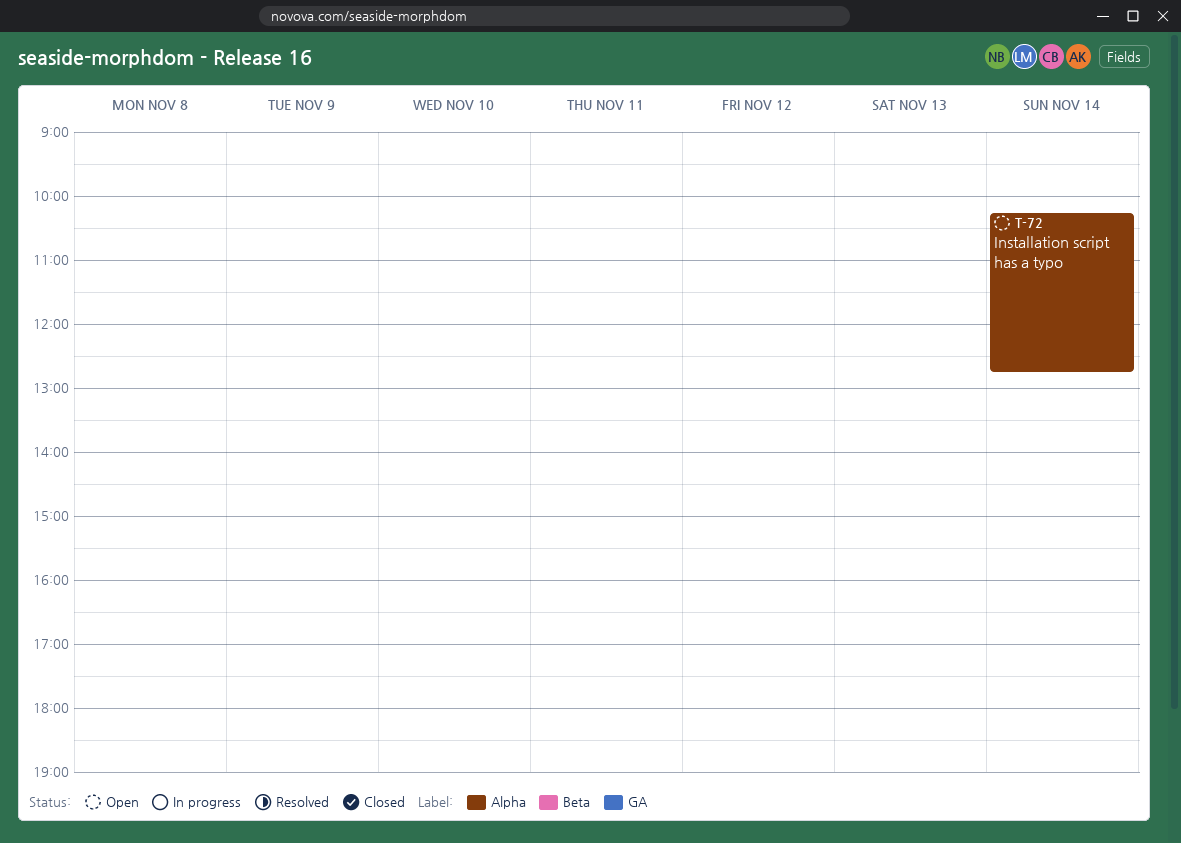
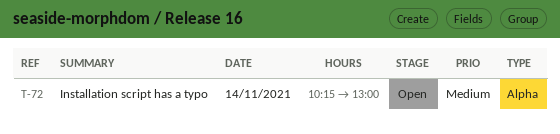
T-72, ends: 12:45 -> 13:00

